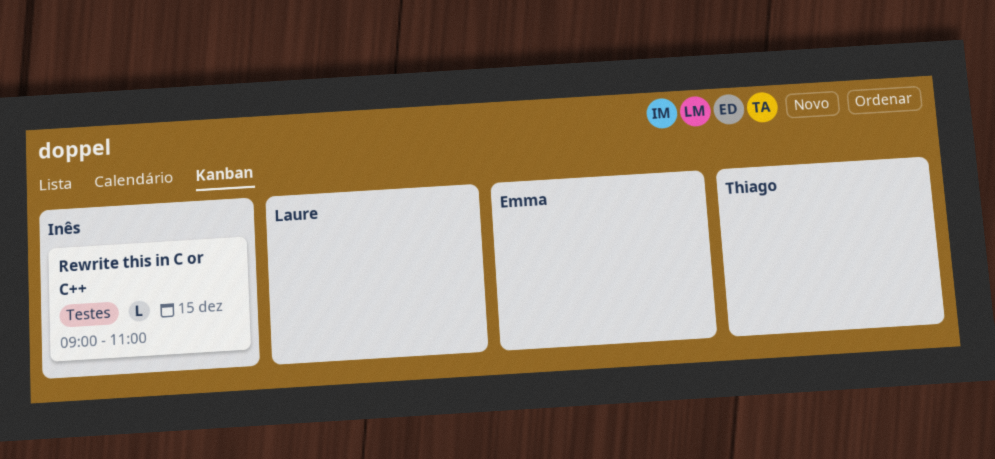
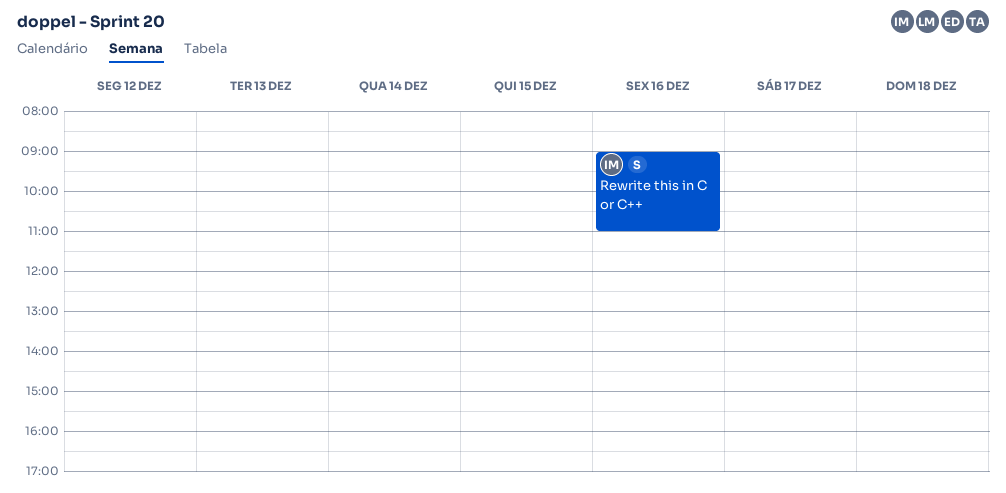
Rewrite this in C or C++, estimate: L -> S
Rewrite this in C or C++, day: Dec 15 -> Dec 16

